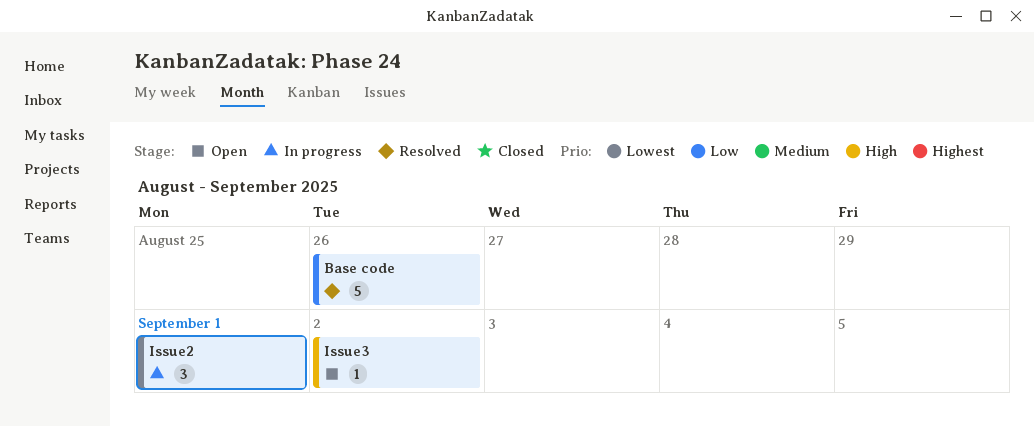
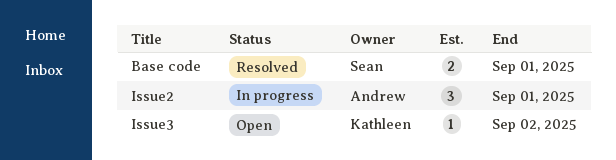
Base code, estimate: 5 -> 2
Base code, due: Aug 26 -> Sep 1

